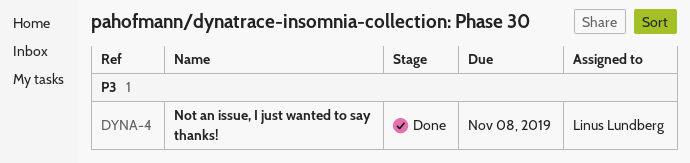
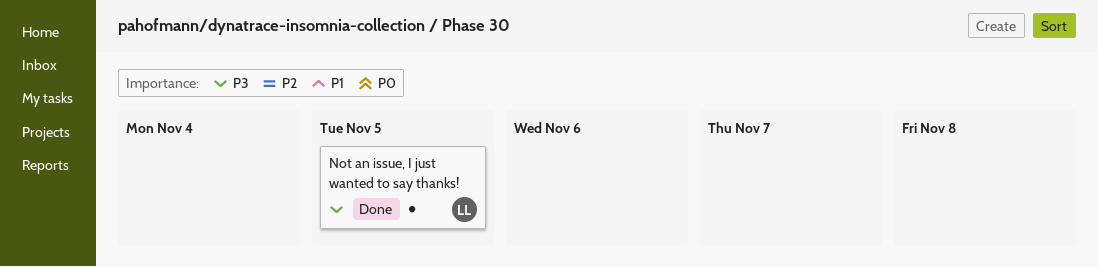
Not an issue, I just wanted to say thanks!, due: Nov 8 -> Nov 5

